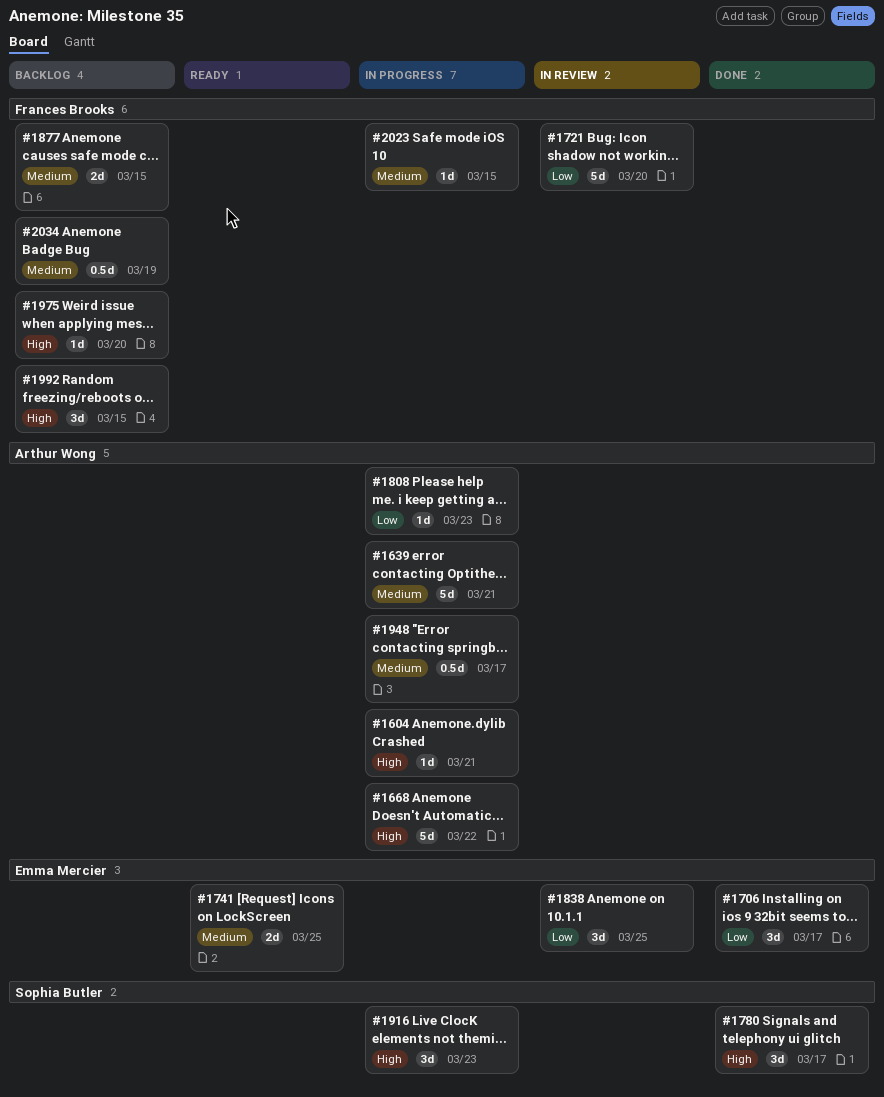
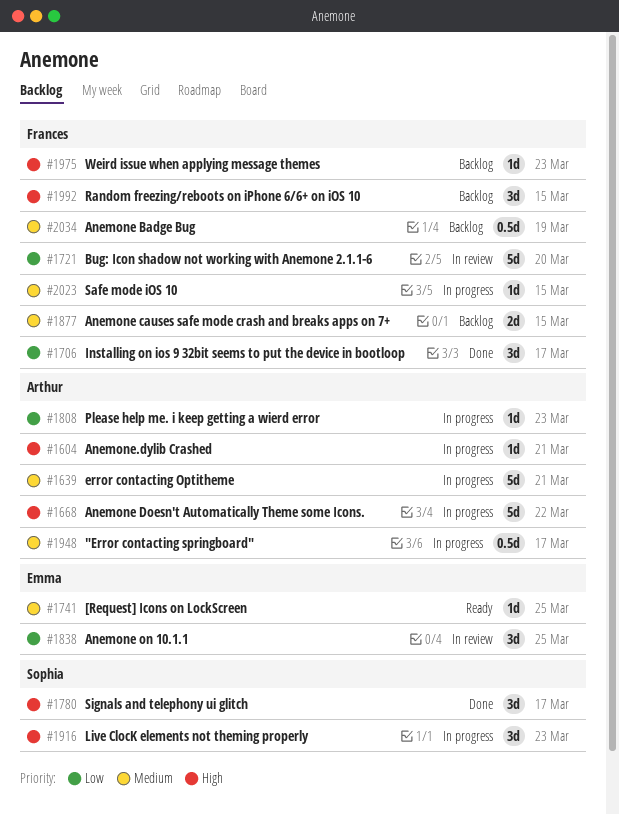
#1706, owner: Emma Mercier -> Frances Brooks
#1741, estimate: 2d -> 1d
#1975, due: Mar 20 -> Mar 23

